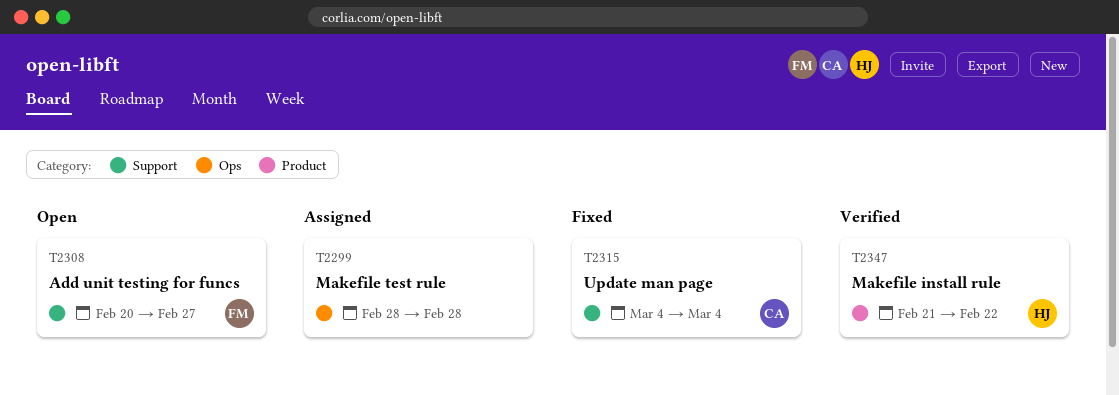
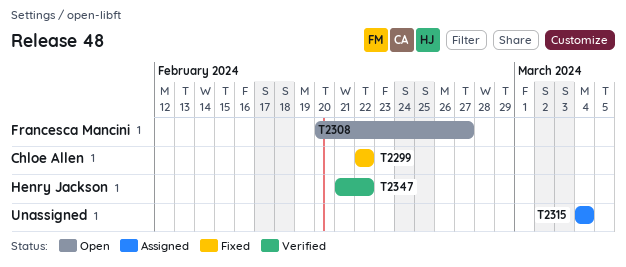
T2299, status: Assigned -> Fixed
T2299, owner: none -> Chloe Allen
T2299, start: Feb 28 -> Feb 22
T2299, due: Feb 28 -> Feb 22
T2315, status: Fixed -> Assigned
T2315, owner: Chloe Allen -> none

